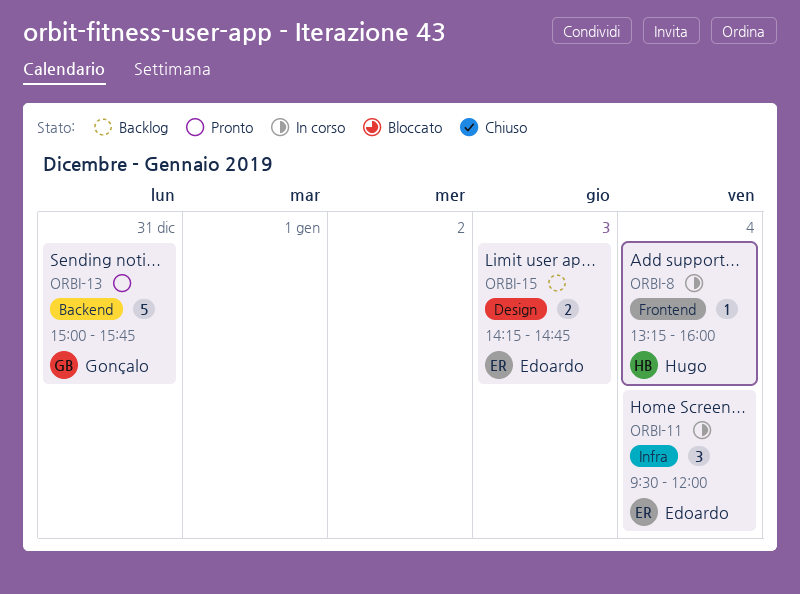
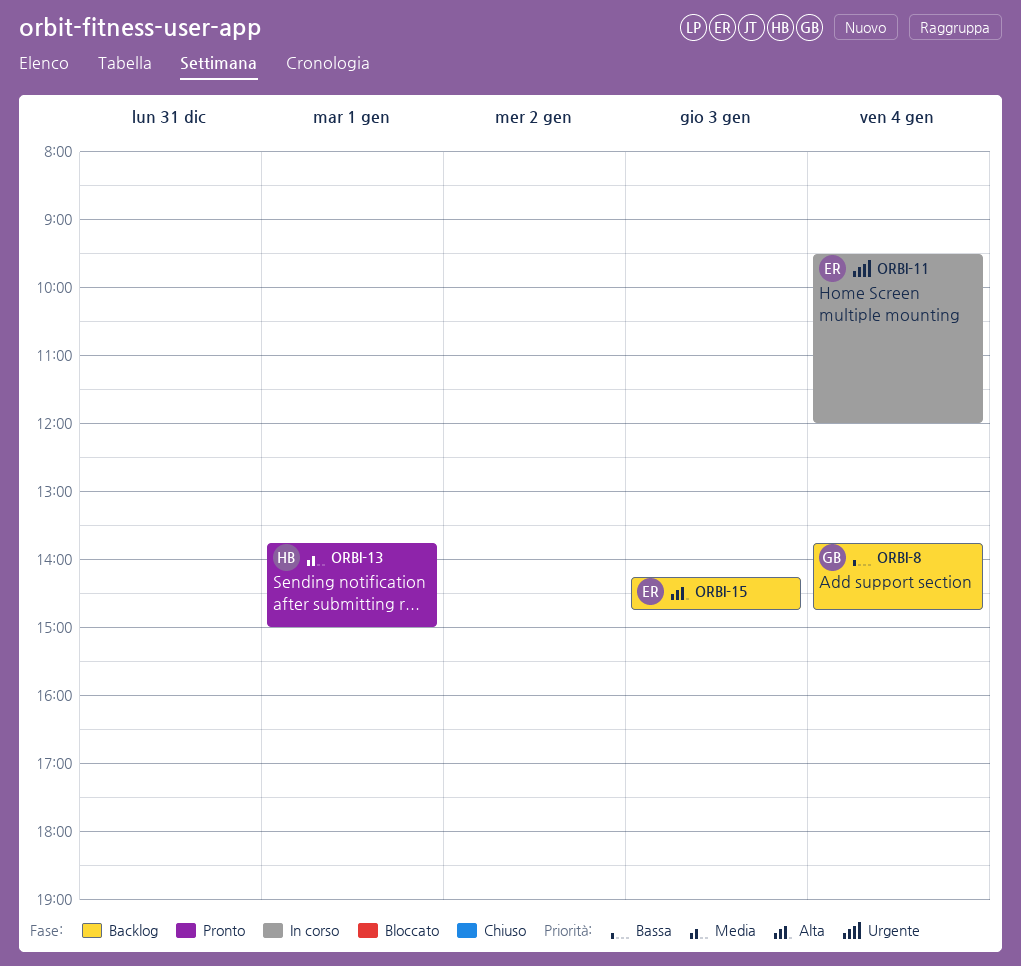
ORBI-8, status: In corso -> Backlog
ORBI-8, owner: Hugo -> Gonçalo
ORBI-8, begins: 13:15 -> 13:45
ORBI-8, ends: 16:00 -> 14:45
ORBI-13, owner: Gonçalo -> Hugo
ORBI-13, day: Dec 31 -> Jan 1
ORBI-13, begins: 15:00 -> 13:45
ORBI-13, ends: 15:45 -> 15:00

